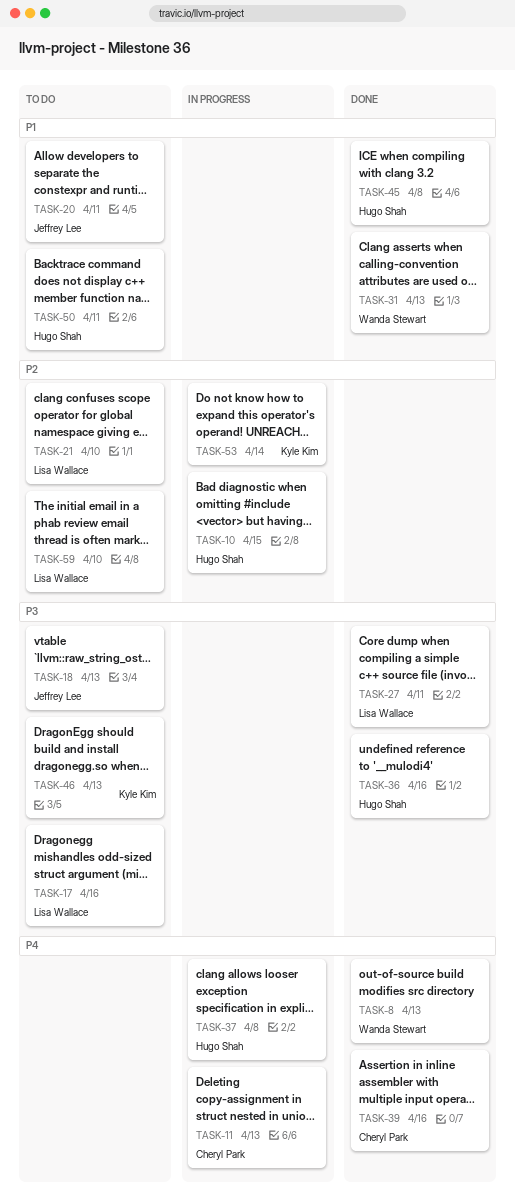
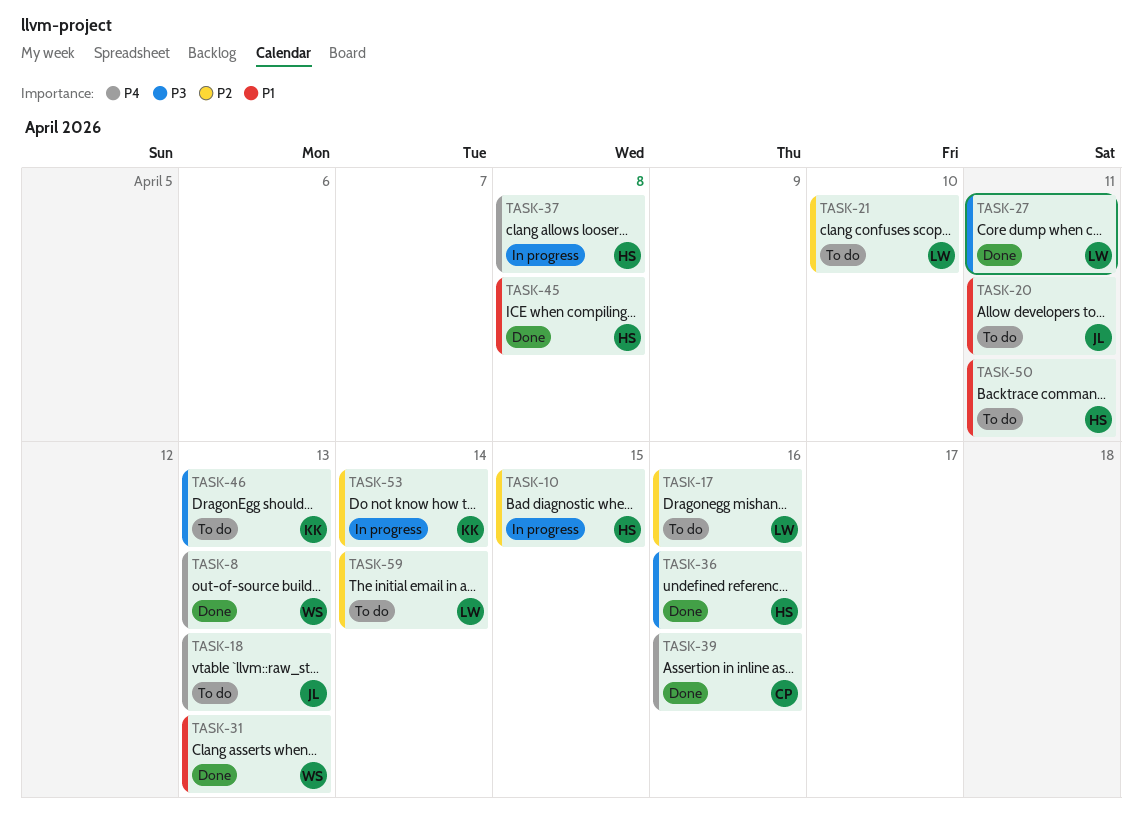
TASK-11: present -> none
TASK-17, priority: P3 -> P2
TASK-18, priority: P3 -> P4
TASK-59, due: Apr 10 -> Apr 14

